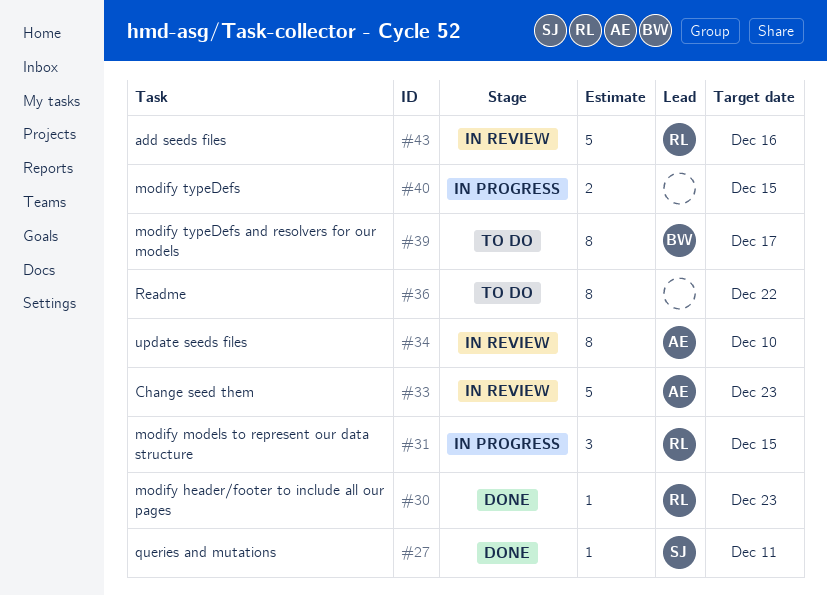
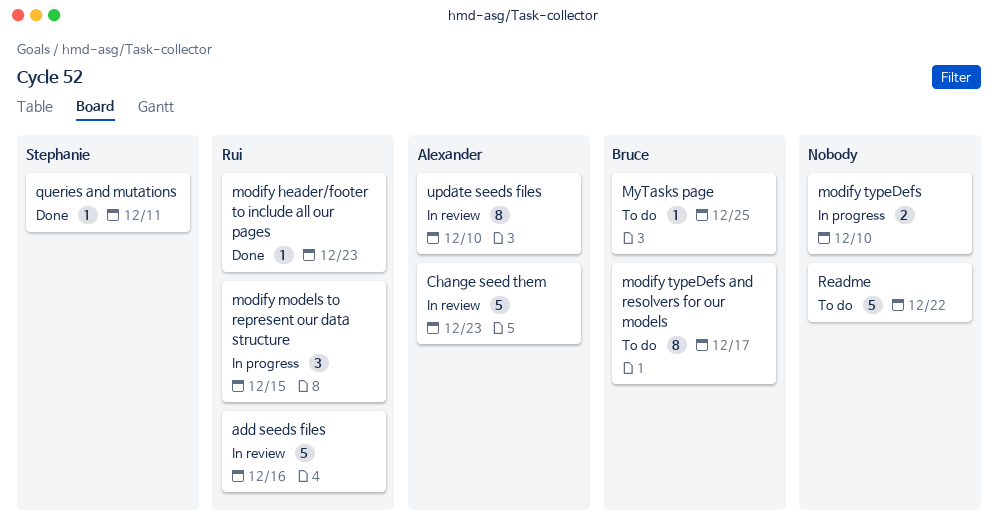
modify typeDefs, due: Dec 15 -> Dec 10
MyTasks page: none -> present
Readme, estimate: 8 -> 5

